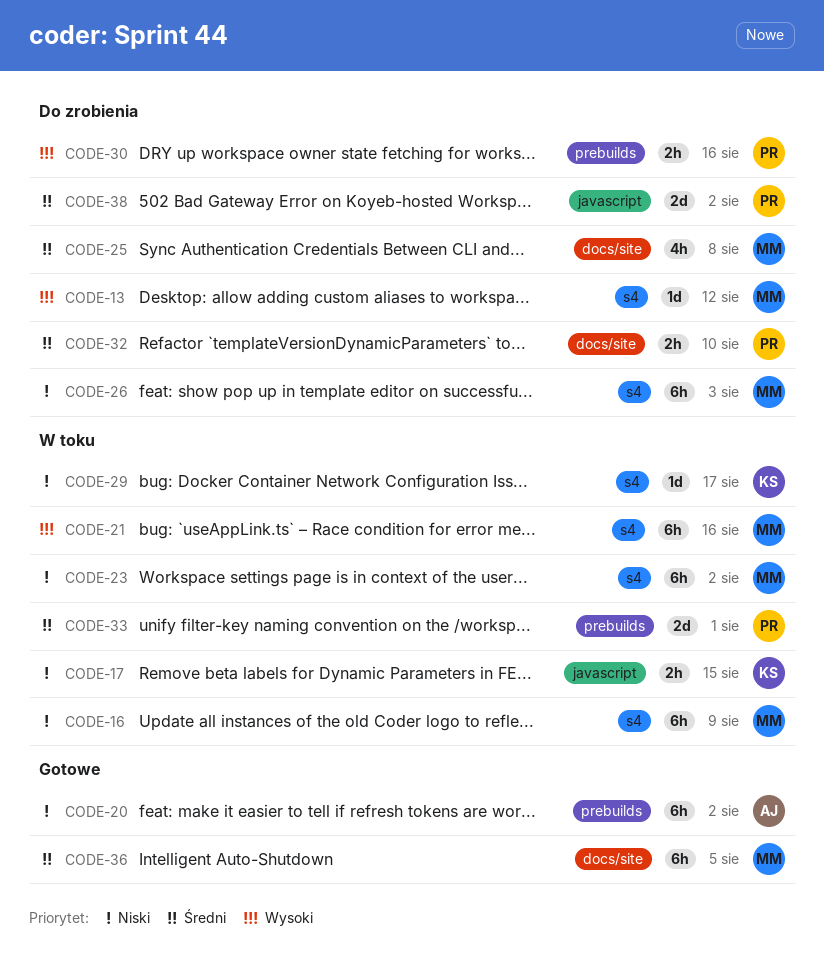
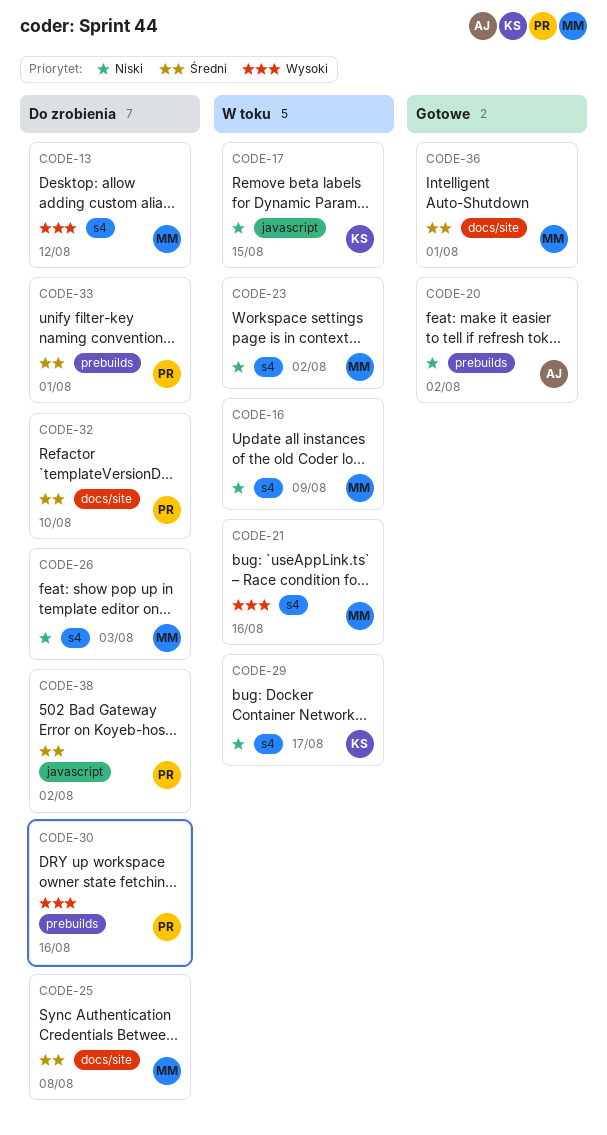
CODE-33, status: W toku -> Do zrobienia
CODE-36, due: Aug 5 -> Aug 1

